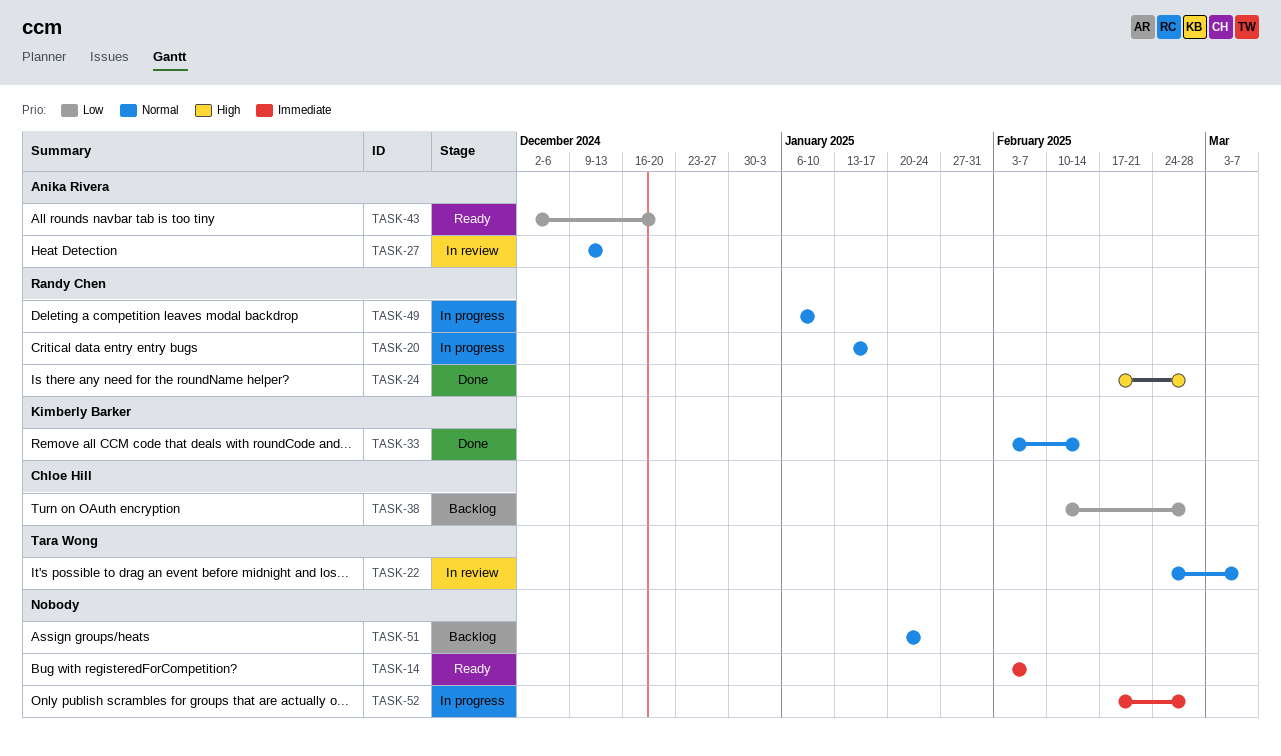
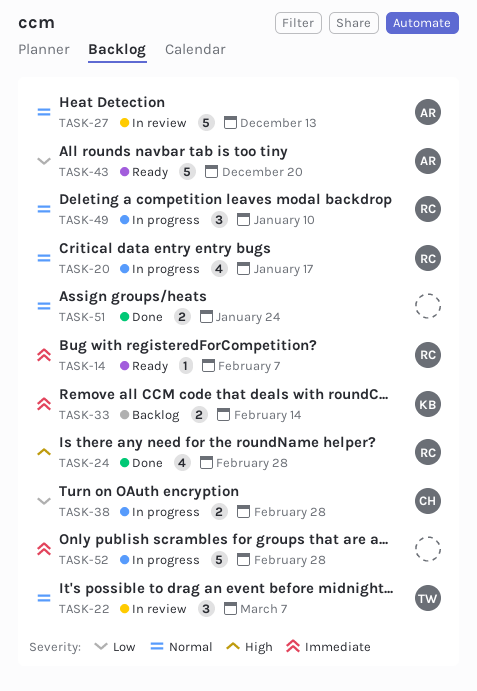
TASK-14, owner: none -> Randy Chen
TASK-33, status: Done -> Backlog
TASK-33, priority: Normal -> Immediate
TASK-38, status: Backlog -> In progress
TASK-51, status: Backlog -> Done

